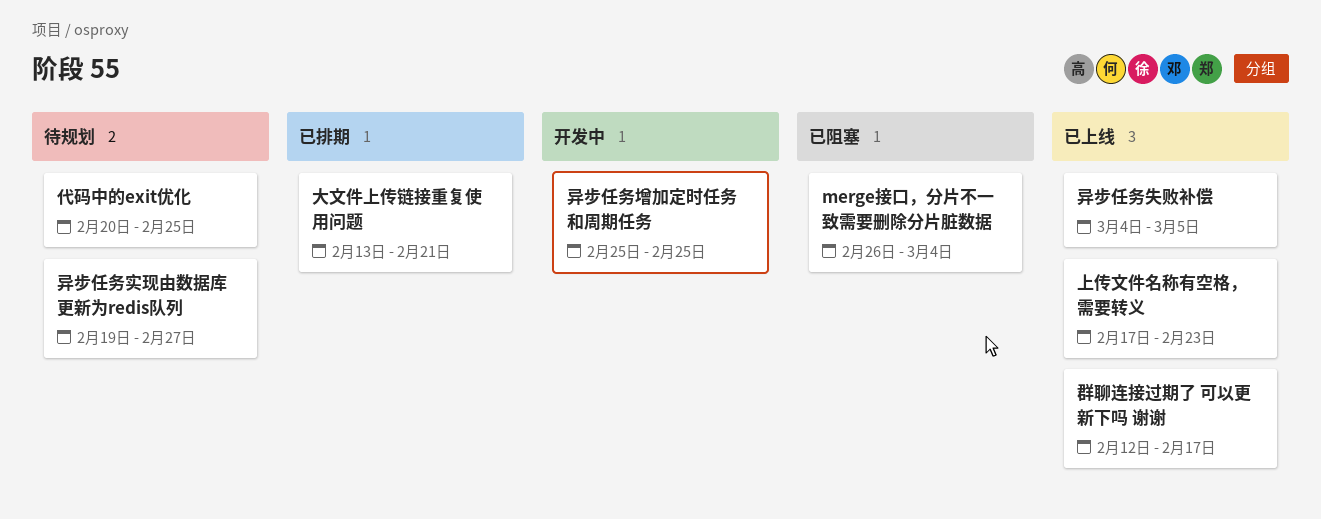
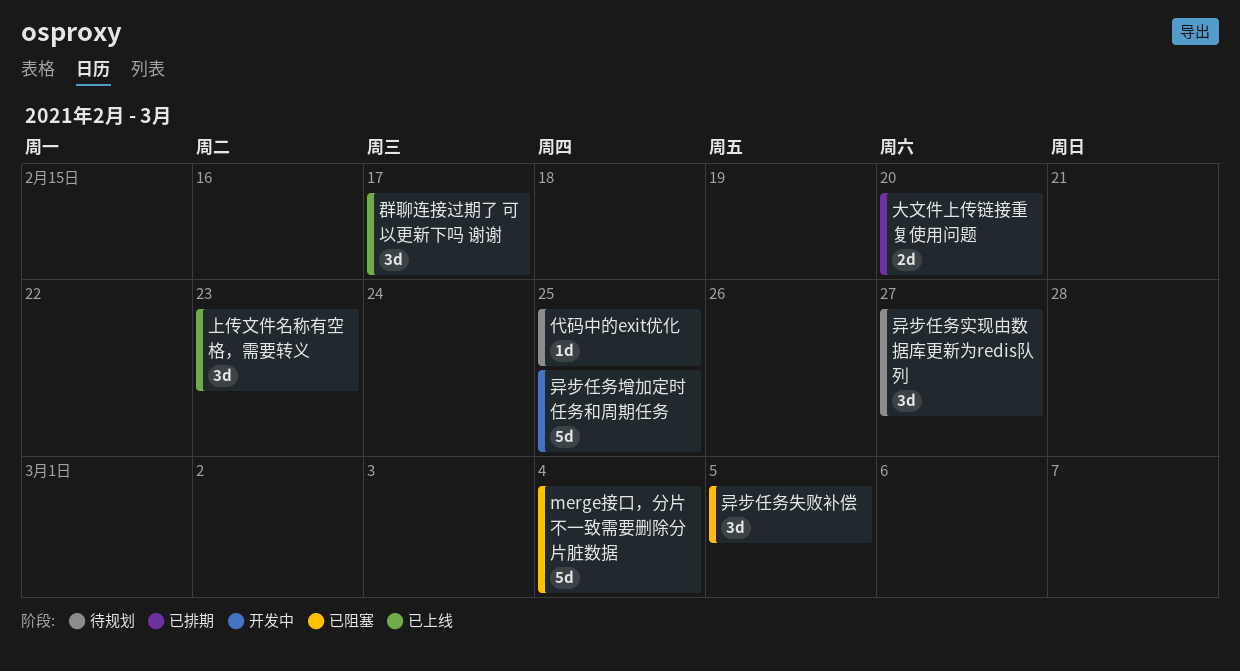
大文件上传链接重复使用问题, due: Feb 21 -> Feb 20
异步任务失败补偿, status: 已上线 -> 已阻塞

